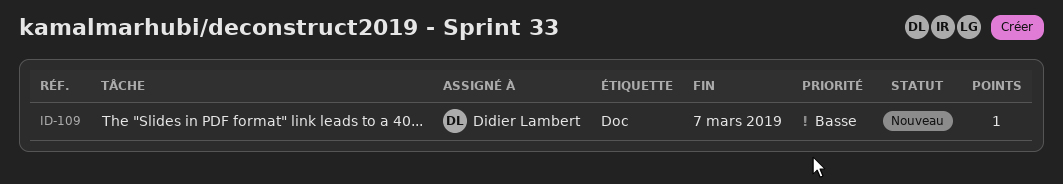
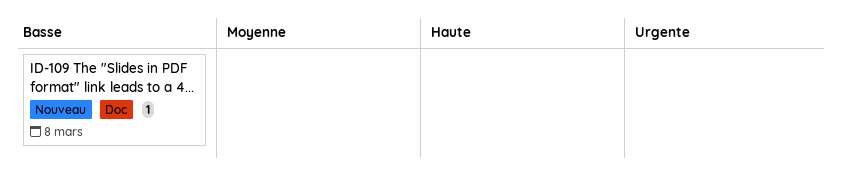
ID-109, due: Mar 7 -> Mar 8

